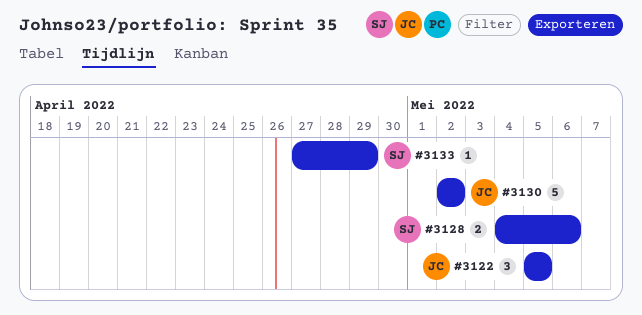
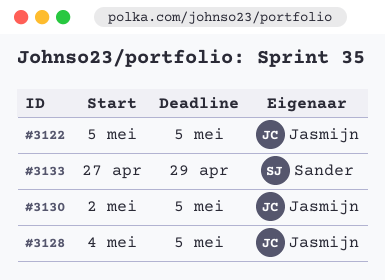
#3128, owner: Sander -> Jasmijn
#3128, due: May 6 -> May 5
#3130, due: May 2 -> May 5

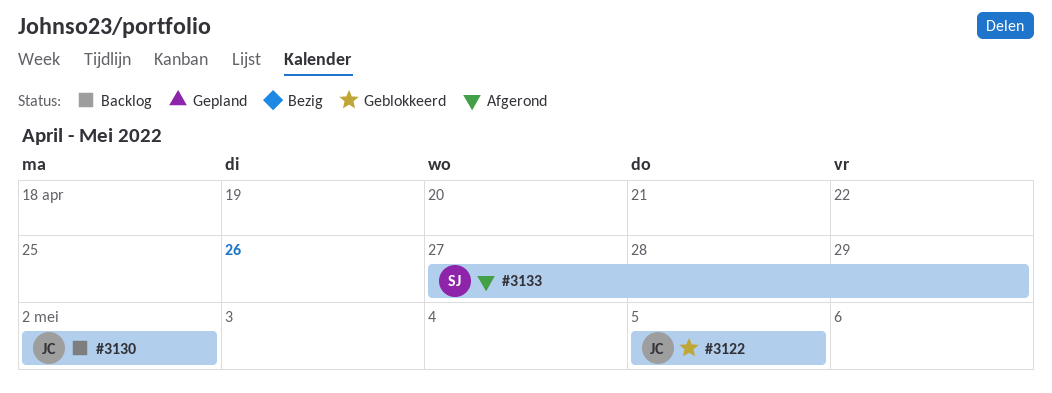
#3128: present -> none
#3130, due: May 5 -> May 2

